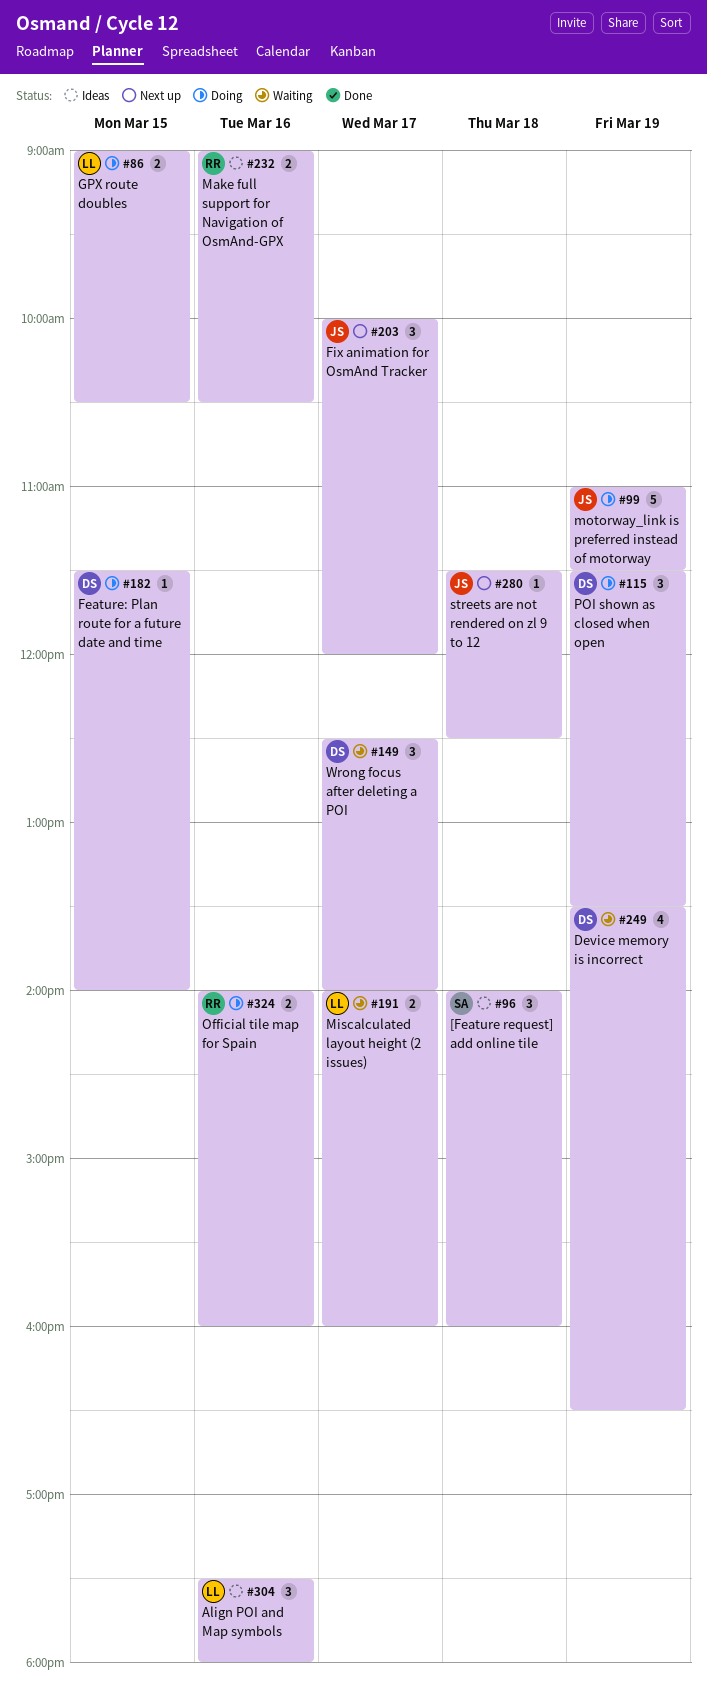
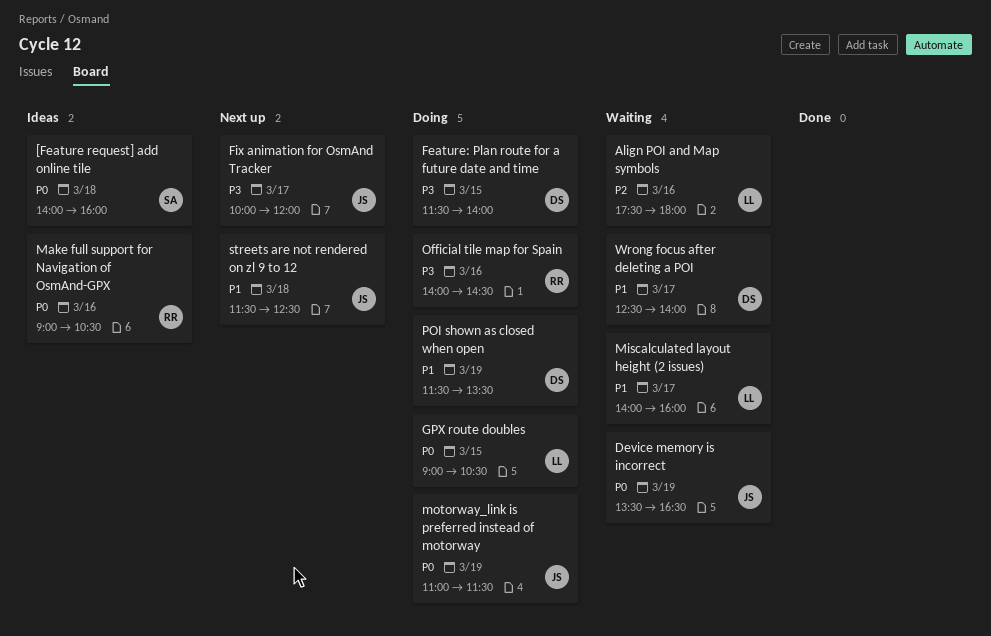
Align POI and Map symbols, status: Ideas -> Waiting
Device memory is incorrect, owner: DS -> JS
Official tile map for Spain, ends: 16:00 -> 14:30

